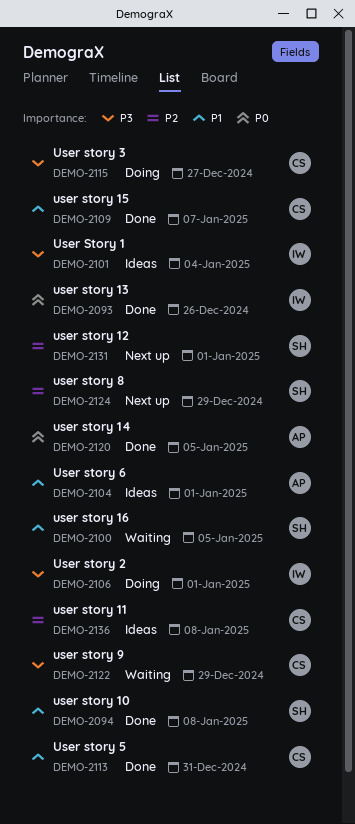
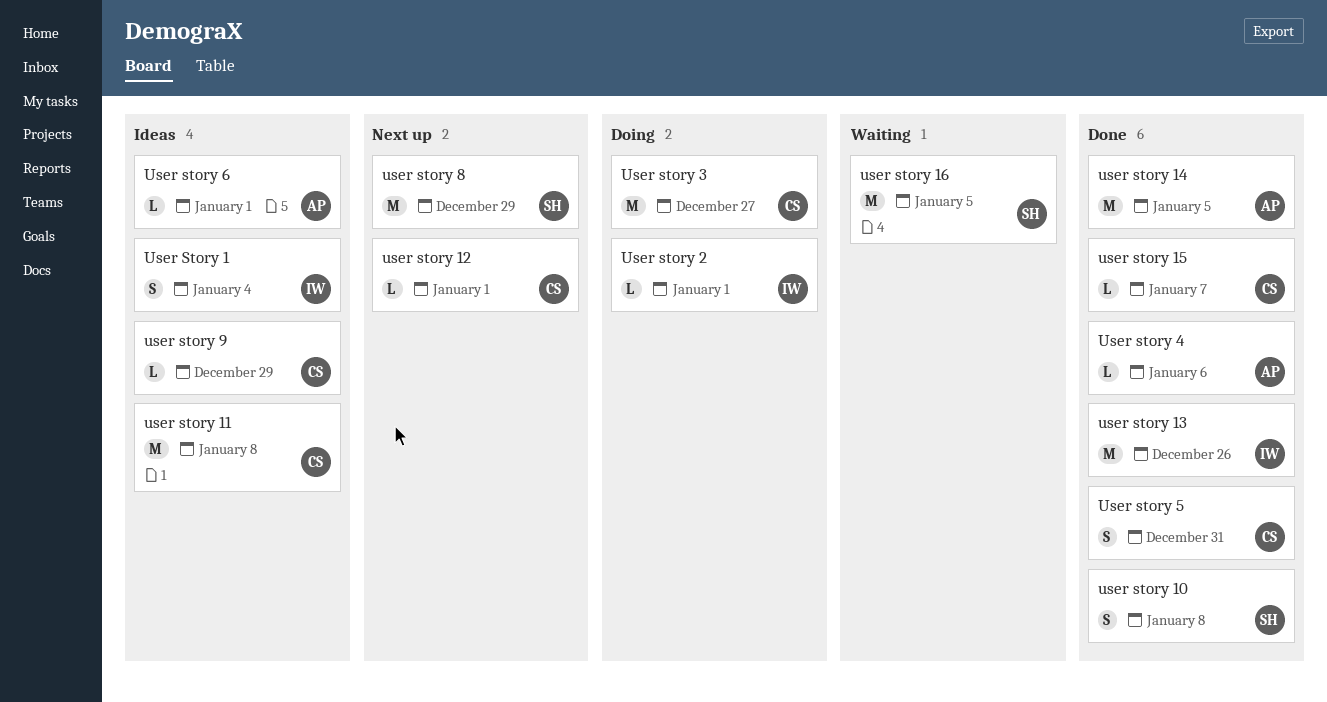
user story 12, owner: SH -> CS
User story 4: none -> present
user story 9, status: Waiting -> Ideas

